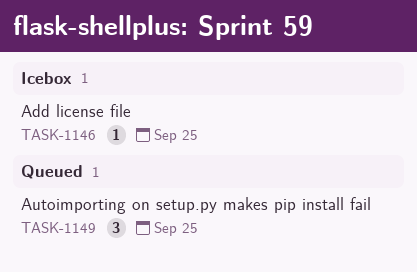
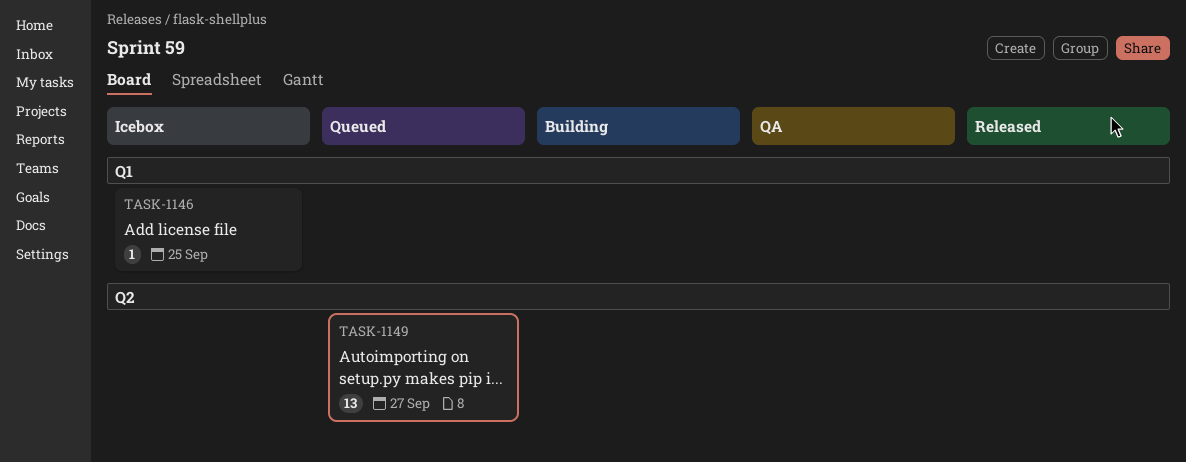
TASK-1149, estimate: 3 -> 13
TASK-1149, due: Sep 25 -> Sep 27

